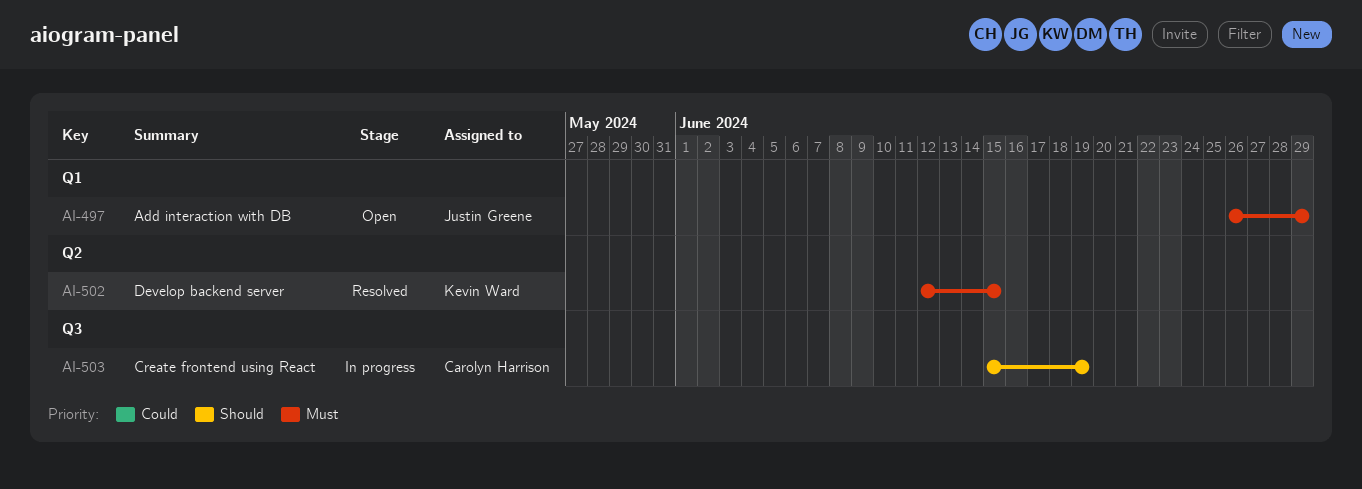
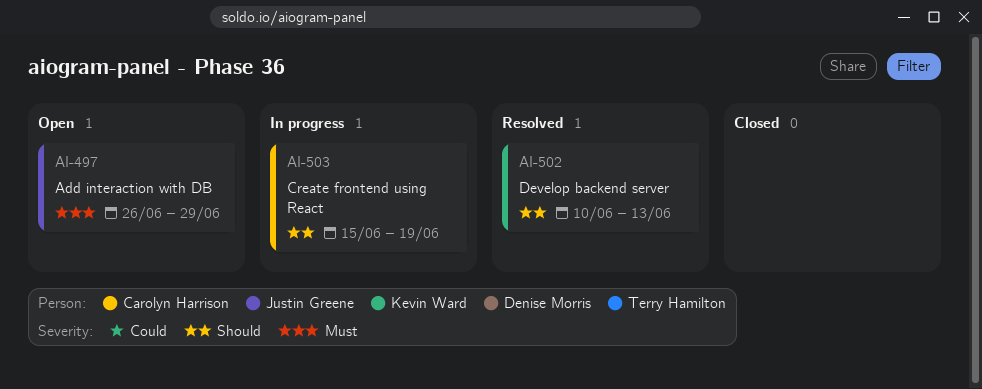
AI-502, priority: Must -> Should
AI-502, start: Jun 12 -> Jun 10
AI-502, due: Jun 15 -> Jun 13

